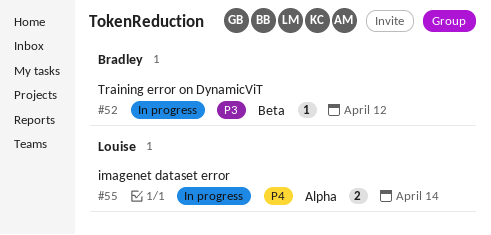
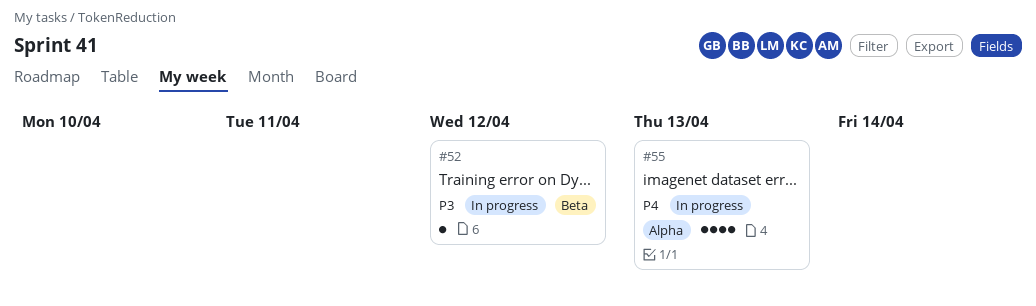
#55, estimate: 2 -> 4
#55, due: Apr 14 -> Apr 13

